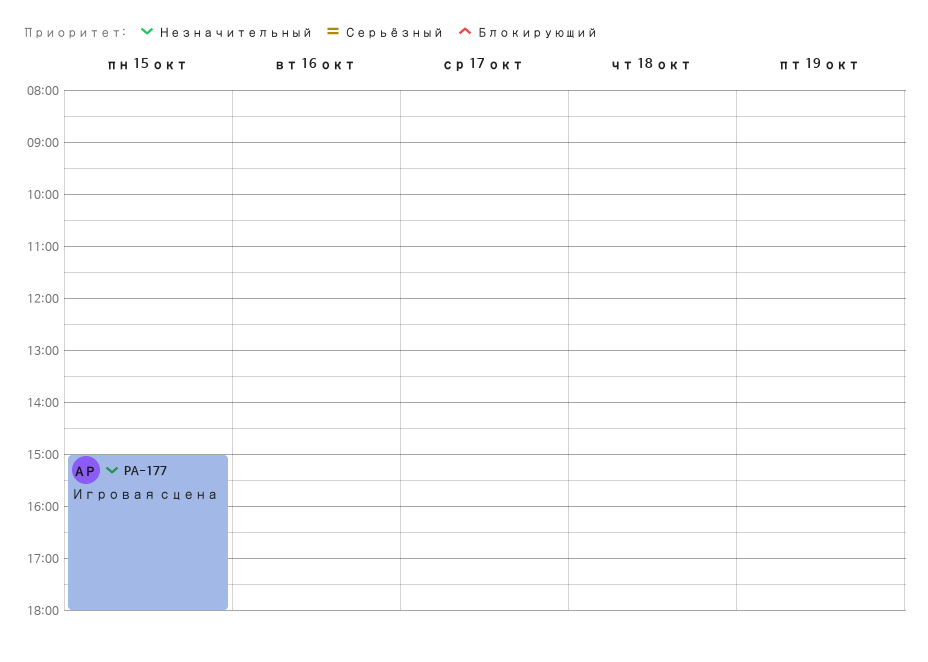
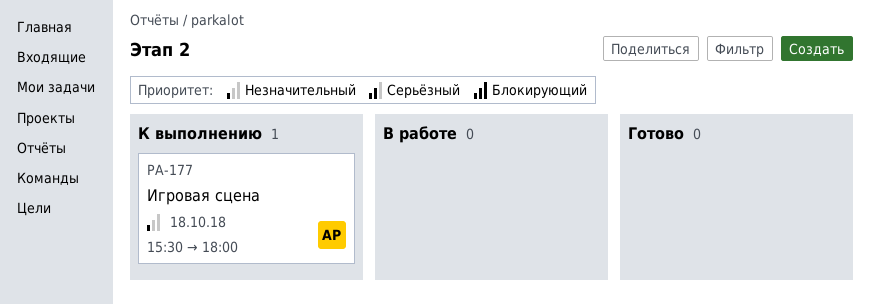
PA-177, day: Oct 15 -> Oct 18
PA-177, begins: 15:00 -> 15:30

